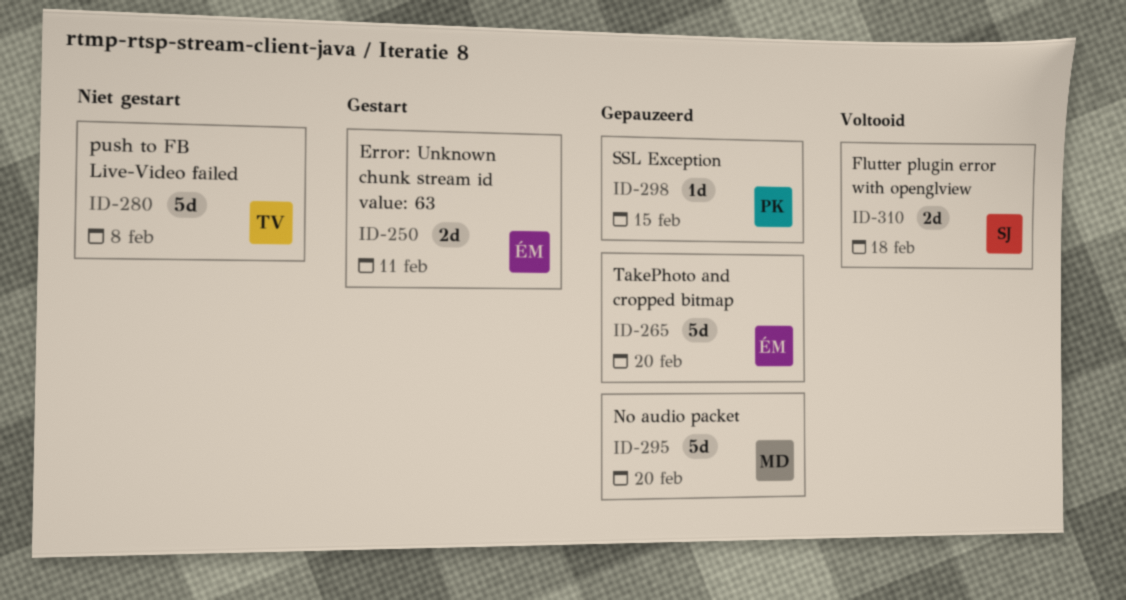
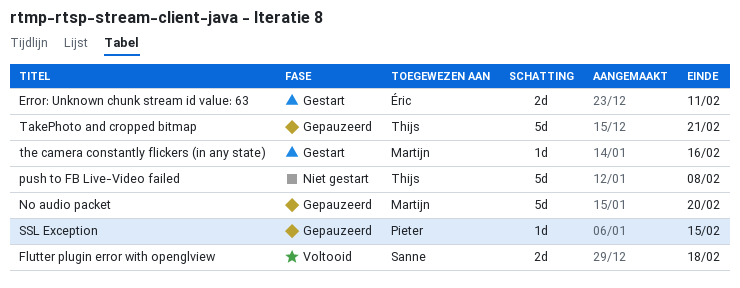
TakePhoto and cropped bitmap, owner: Éric -> Thijs
TakePhoto and cropped bitmap, due: Feb 20 -> Feb 21
the camera constantly flickers (in any state): none -> present

